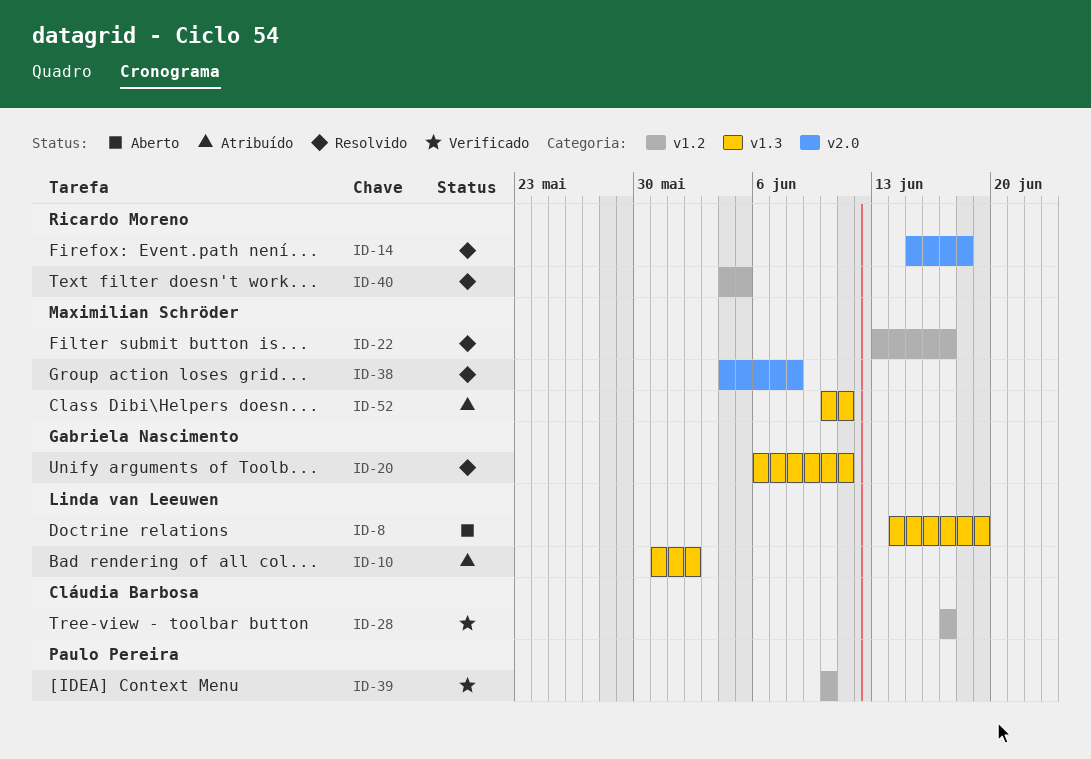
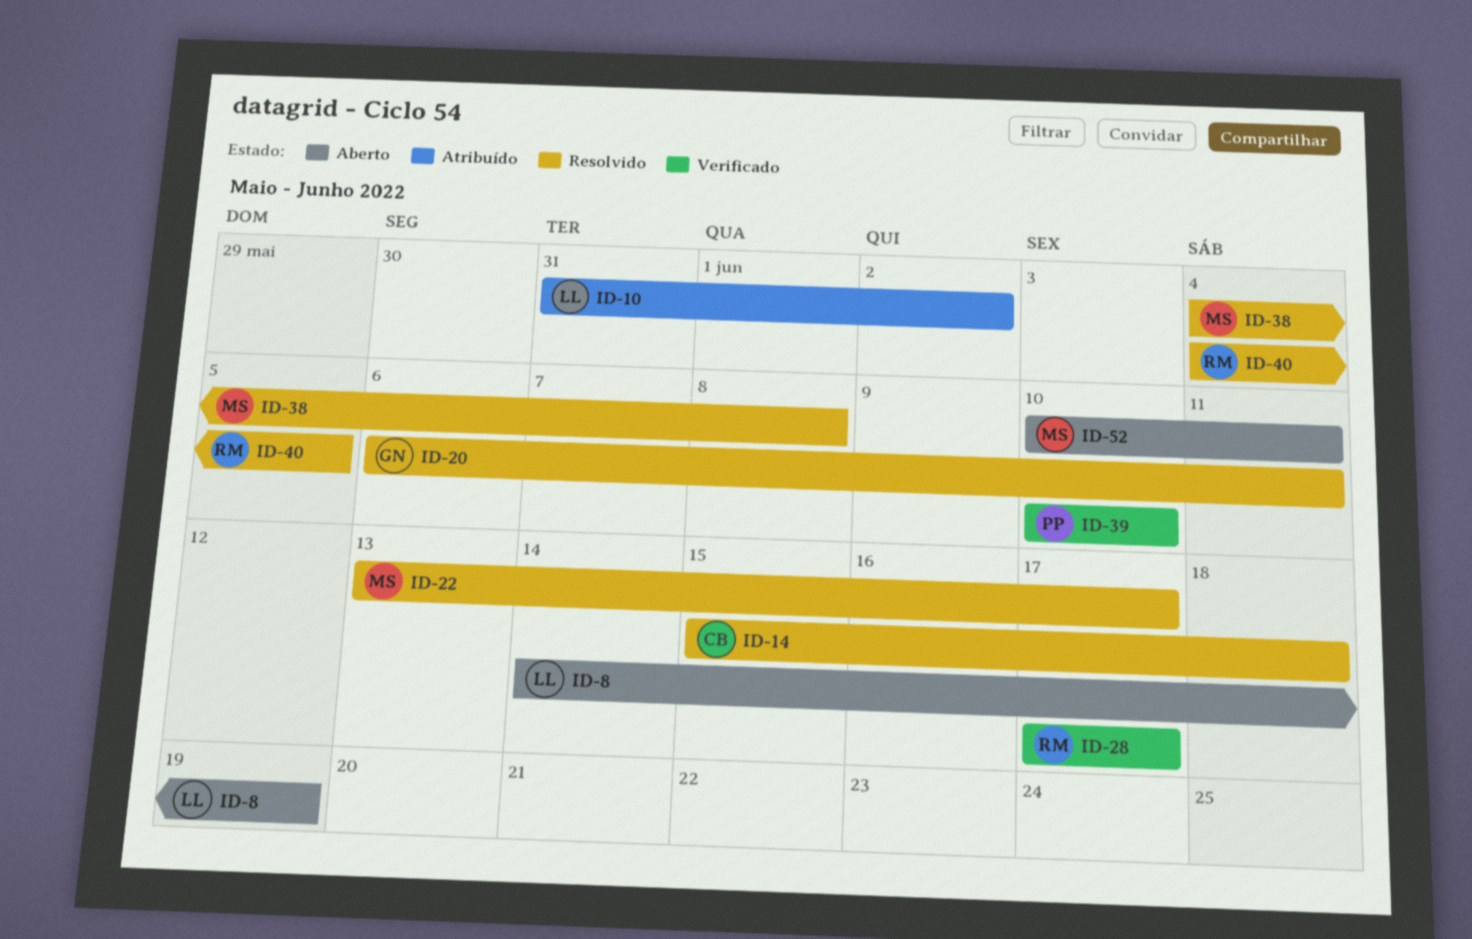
ID-14, owner: Ricardo Moreno -> Cláudia Barbosa
ID-28, owner: Cláudia Barbosa -> Ricardo Moreno
ID-52, status: Atribuído -> Aberto

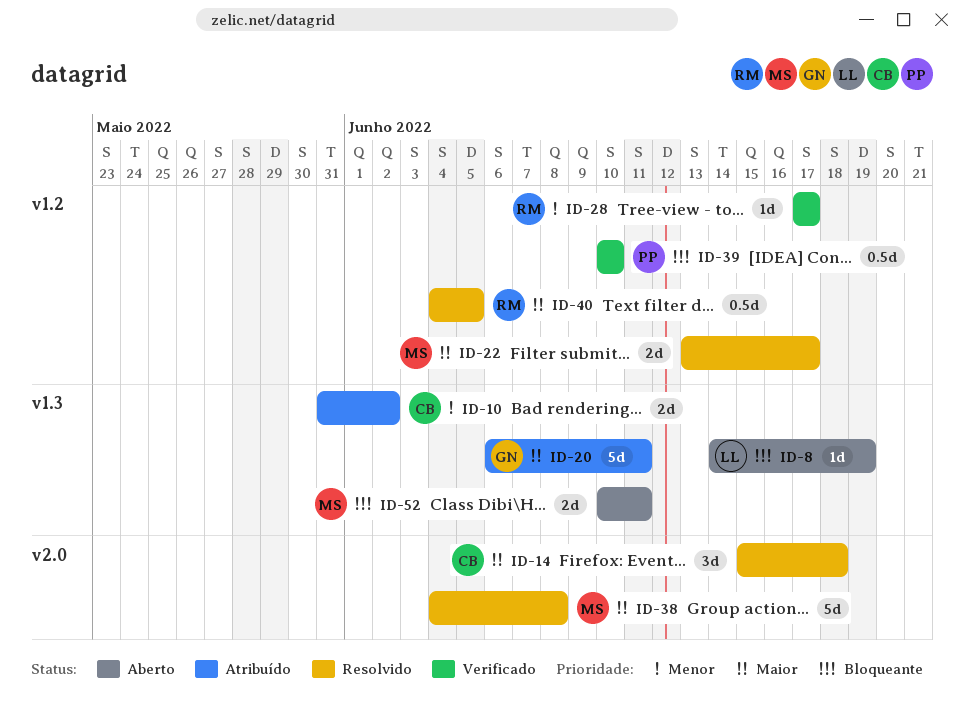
ID-10, owner: LL -> CB
ID-20, status: Resolvido -> Atribuído

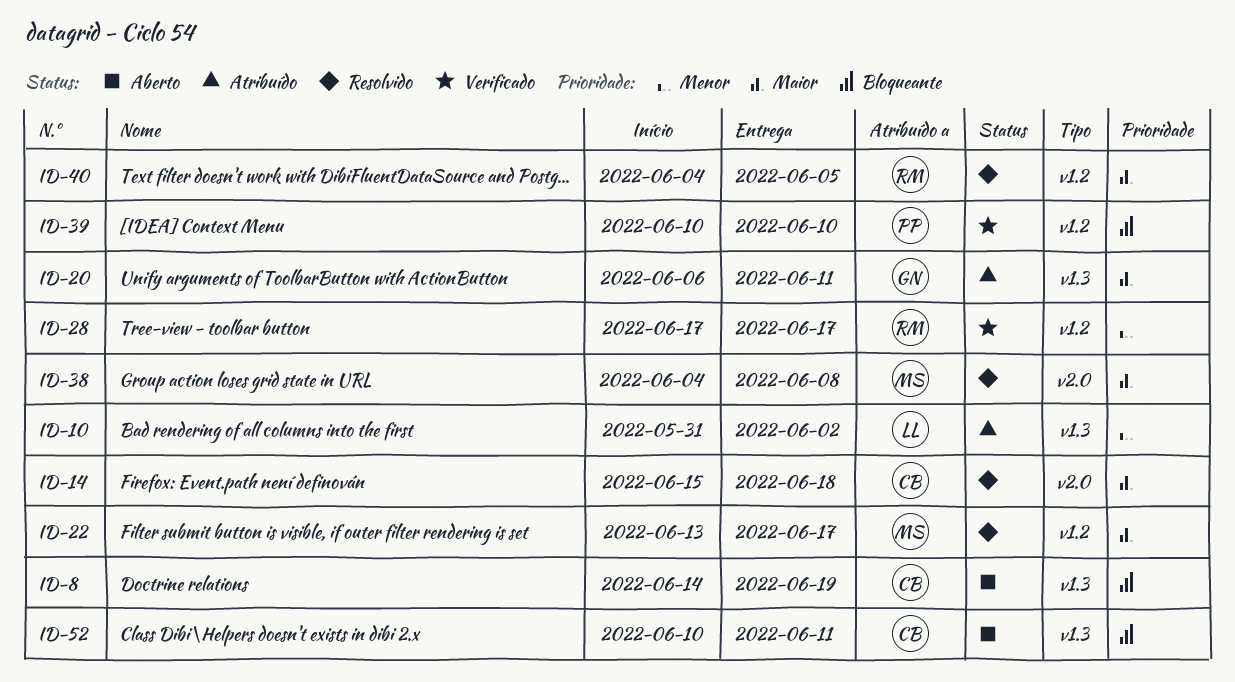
ID-8, owner: LL -> CB
ID-10, owner: CB -> LL
ID-52, owner: MS -> CB

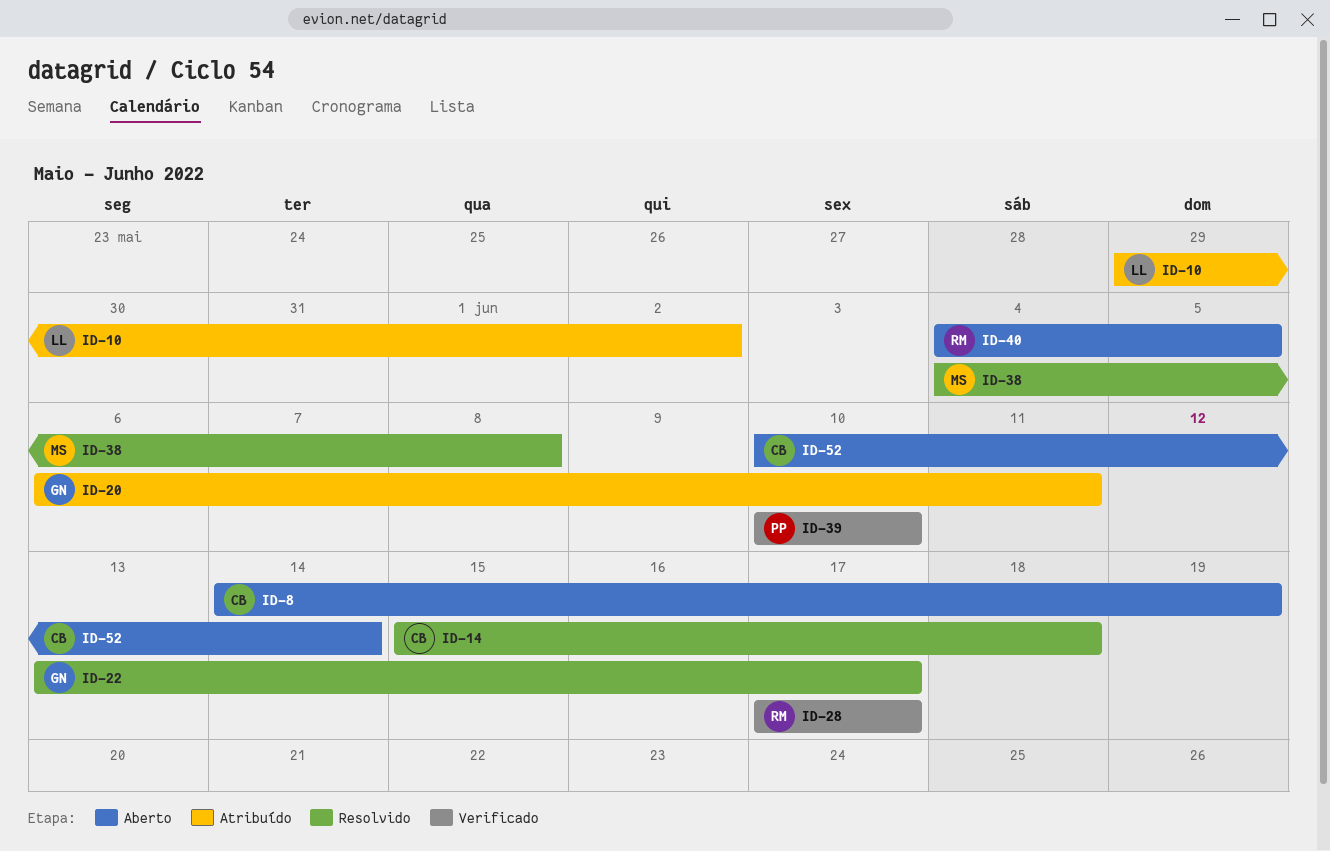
ID-10, start: May 31 -> May 29
ID-22, owner: MS -> GN
ID-40, status: Resolvido -> Aberto
ID-52, due: Jun 11 -> Jun 14

